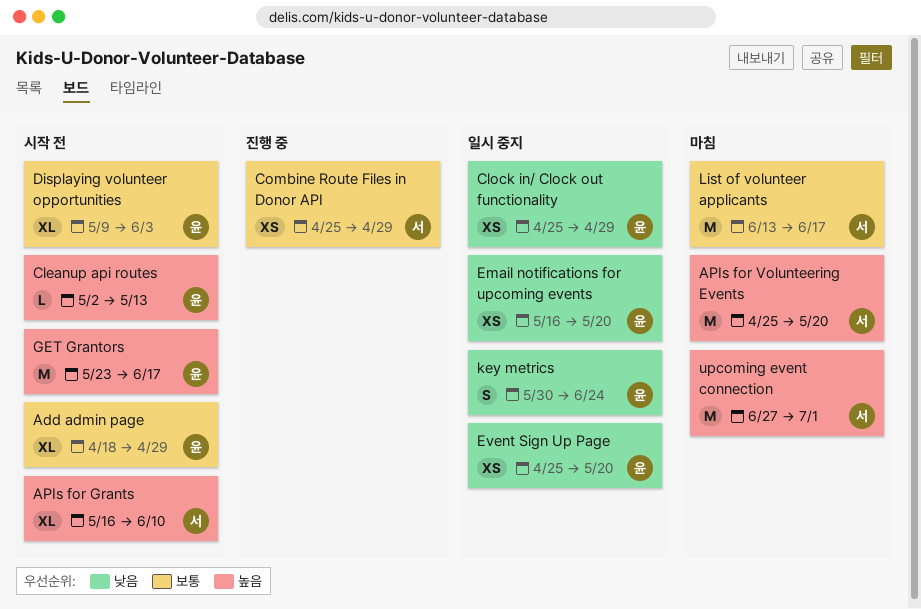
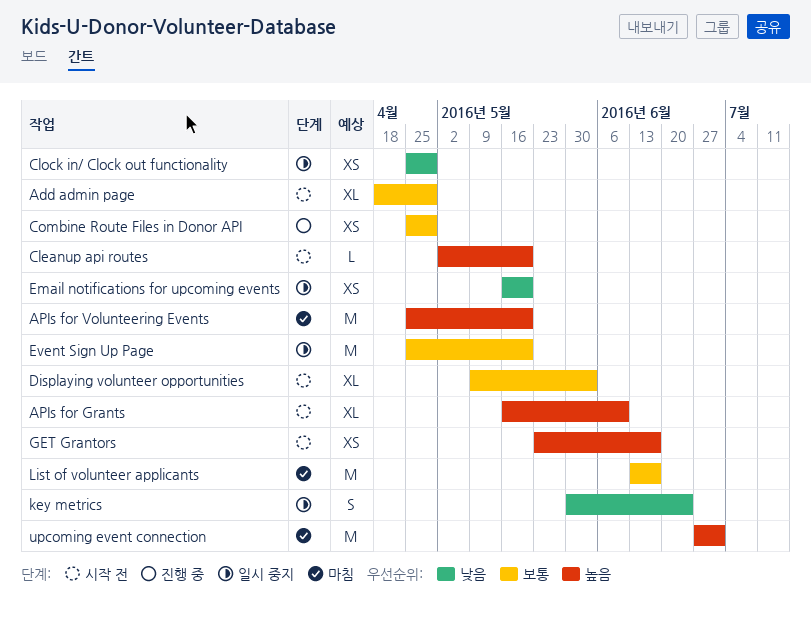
Cleanup api routes, due: May 13 -> May 20
Event Sign Up Page, priority: 낮음 -> 보통
Event Sign Up Page, estimate: XS -> M
GET Grantors, estimate: M -> XS

